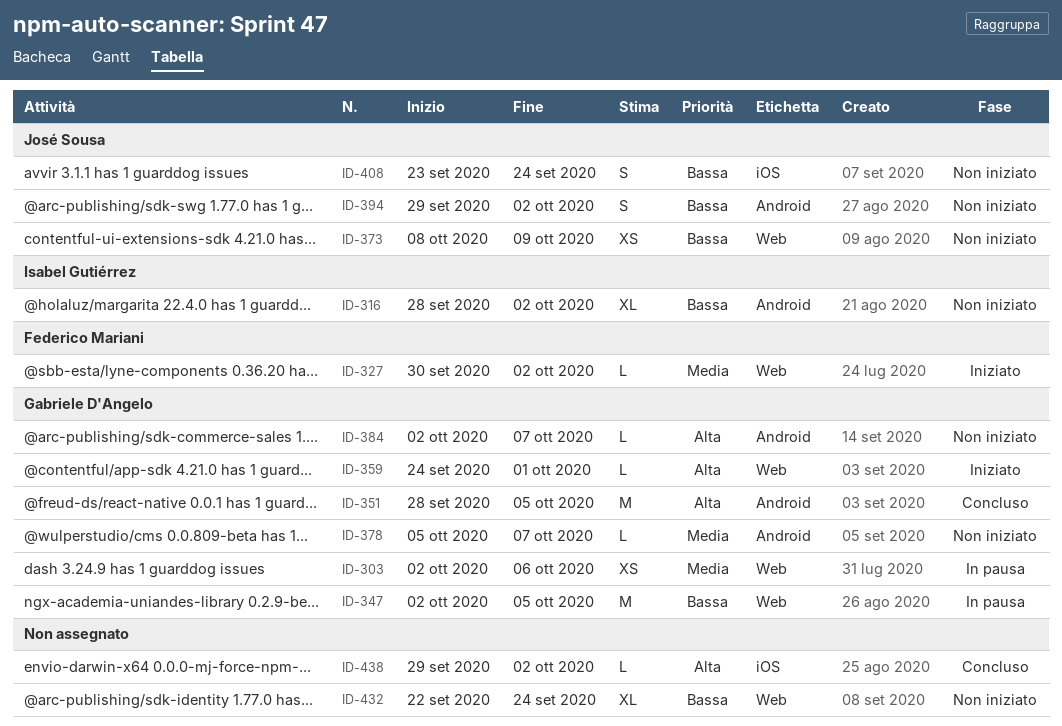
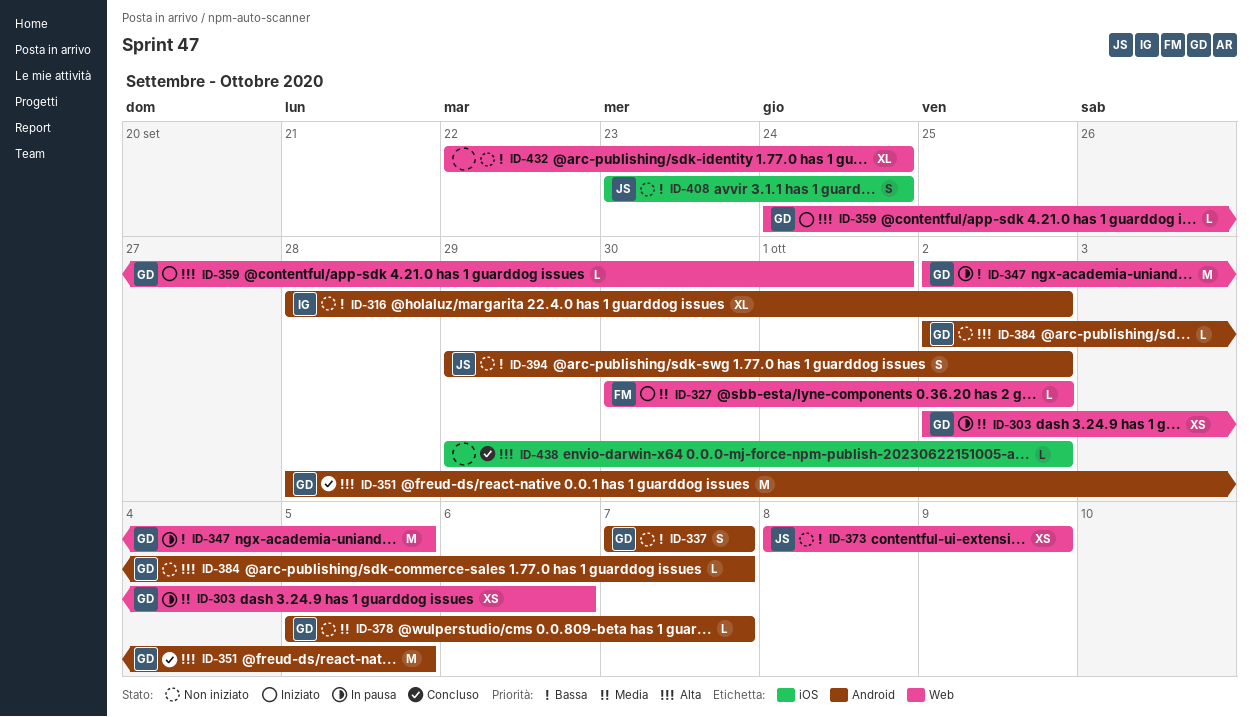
ID-337: none -> present

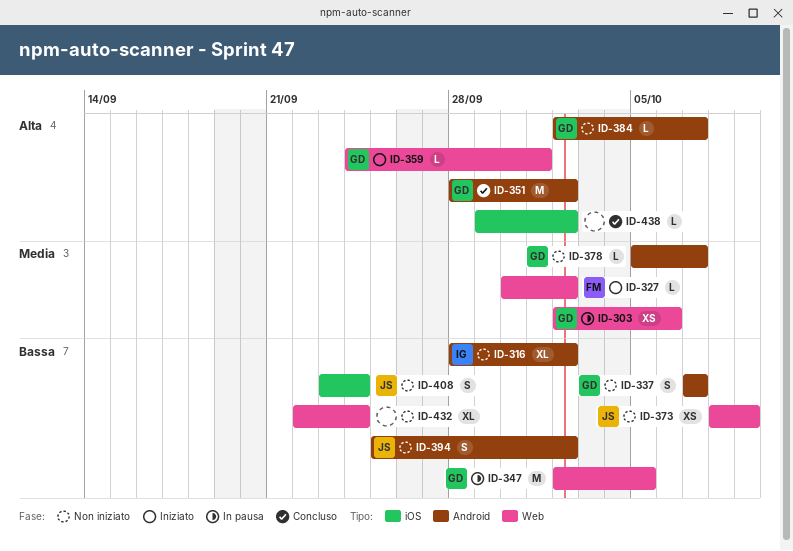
ID-351, due: Oct 5 -> Oct 2
ID-394, start: Sep 29 -> Sep 25

